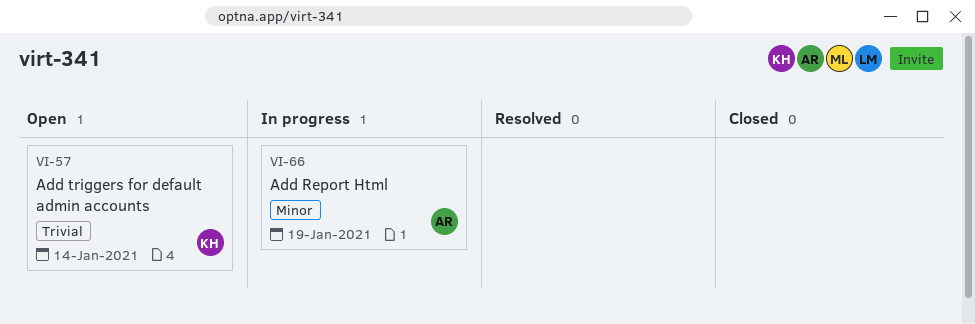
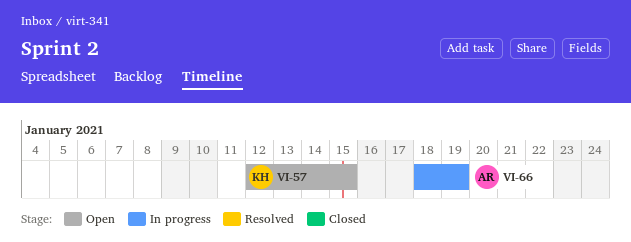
VI-57, due: Jan 14 -> Jan 15

